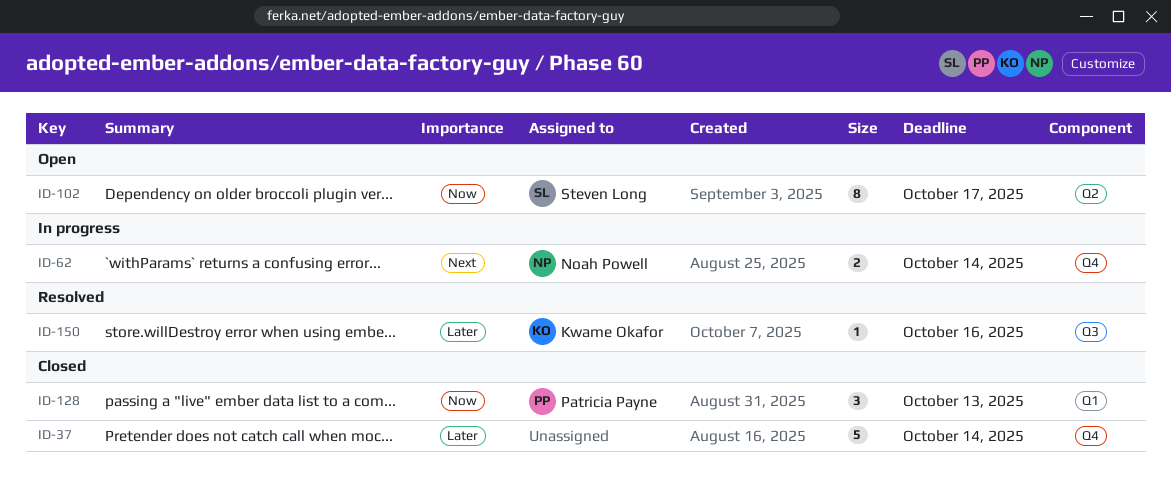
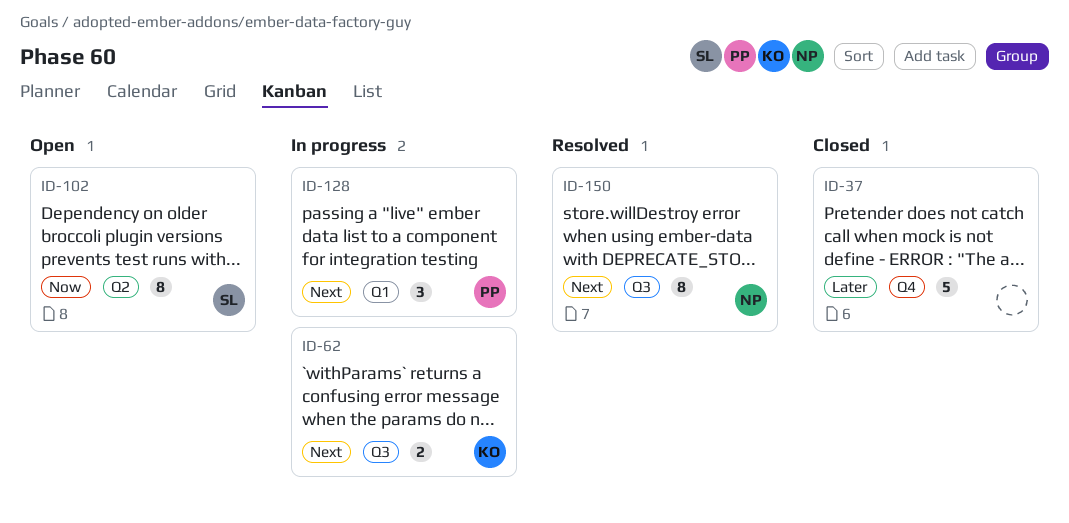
ID-62, owner: Noah Powell -> Kwame Okafor
ID-62, label: Q4 -> Q3
ID-128, status: Closed -> In progress
ID-128, priority: Now -> Next
ID-150, owner: Kwame Okafor -> Noah Powell
ID-150, priority: Later -> Next
ID-150, estimate: 1 -> 8

